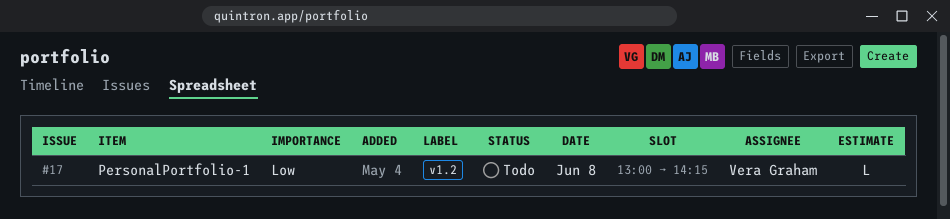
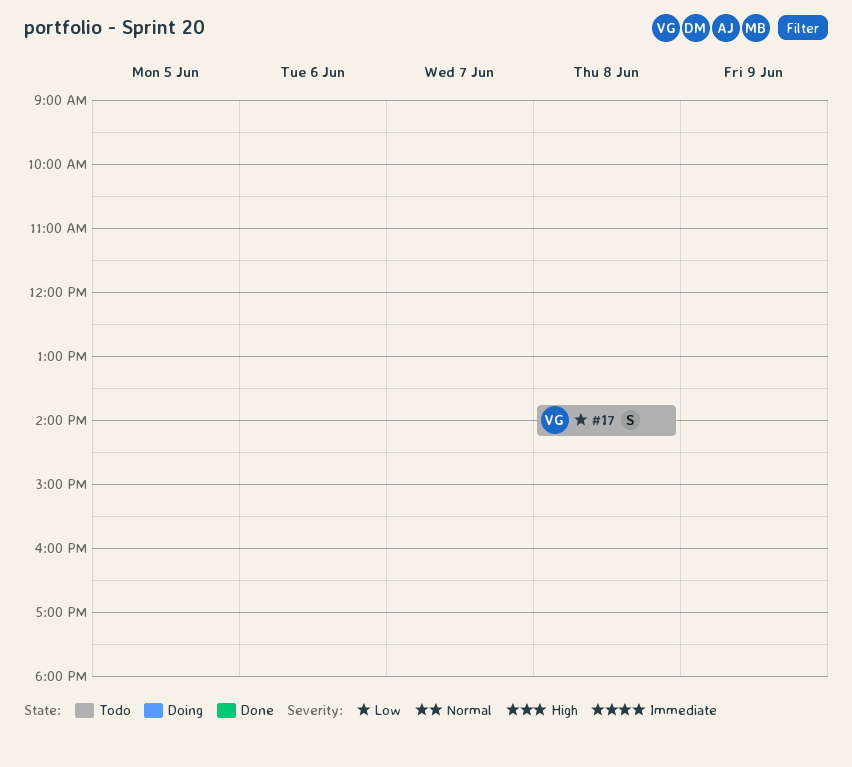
#17, estimate: L -> S
#17, begins: 13:00 -> 13:45

